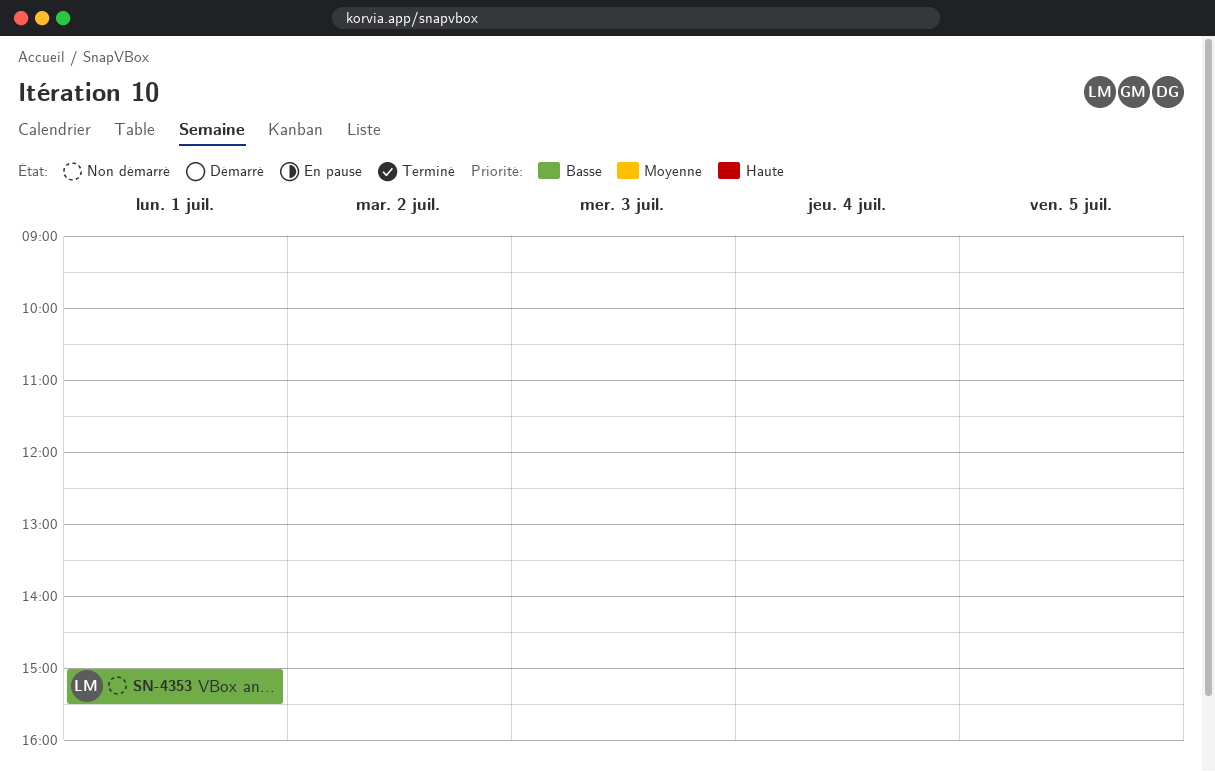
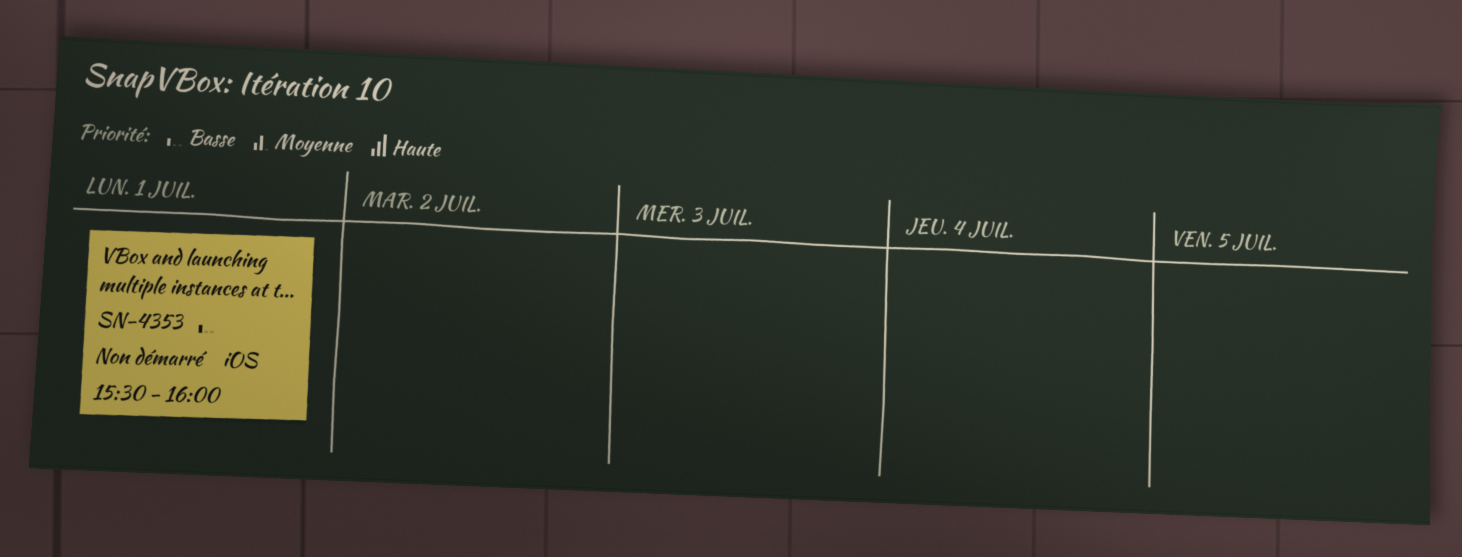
SN-4353, begins: 15:00 -> 15:30
SN-4353, ends: 15:30 -> 16:00

